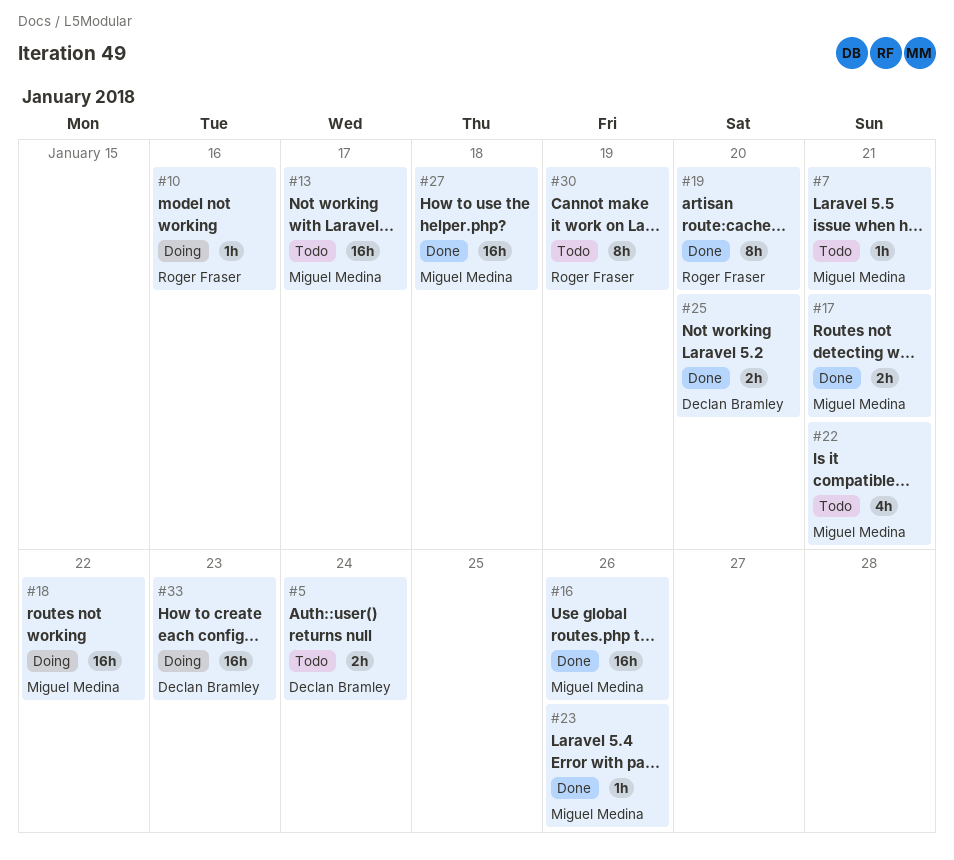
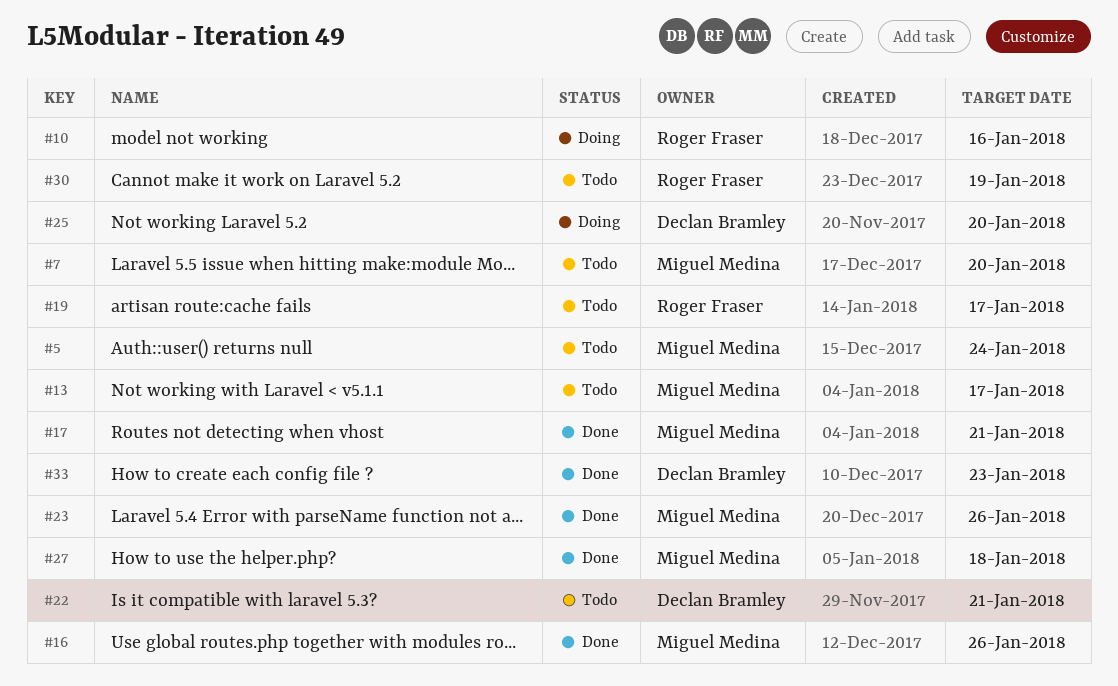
#5, owner: Declan Bramley -> Miguel Medina
#7, due: Jan 21 -> Jan 20
#18: present -> none
#19, status: Done -> Todo
#19, due: Jan 20 -> Jan 17
#22, owner: Miguel Medina -> Declan Bramley
#25, status: Done -> Doing
#33, status: Doing -> Done

